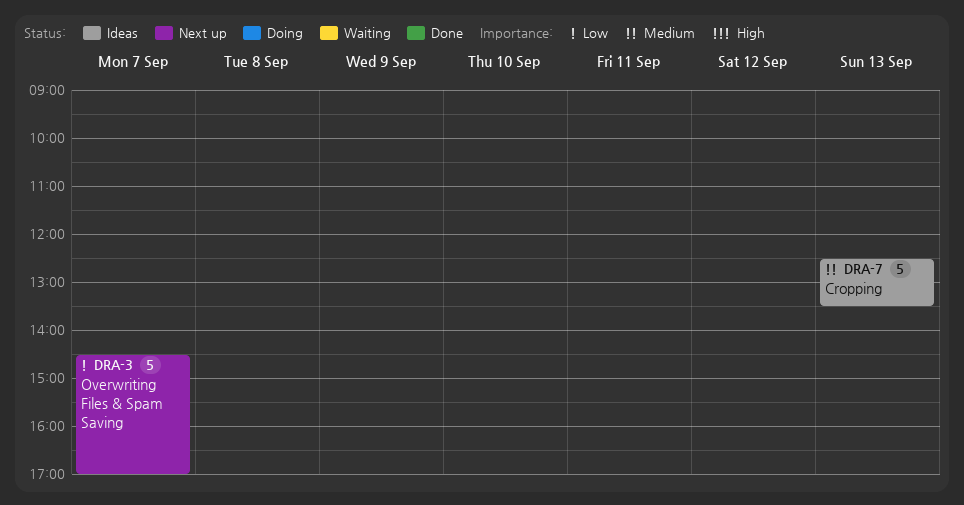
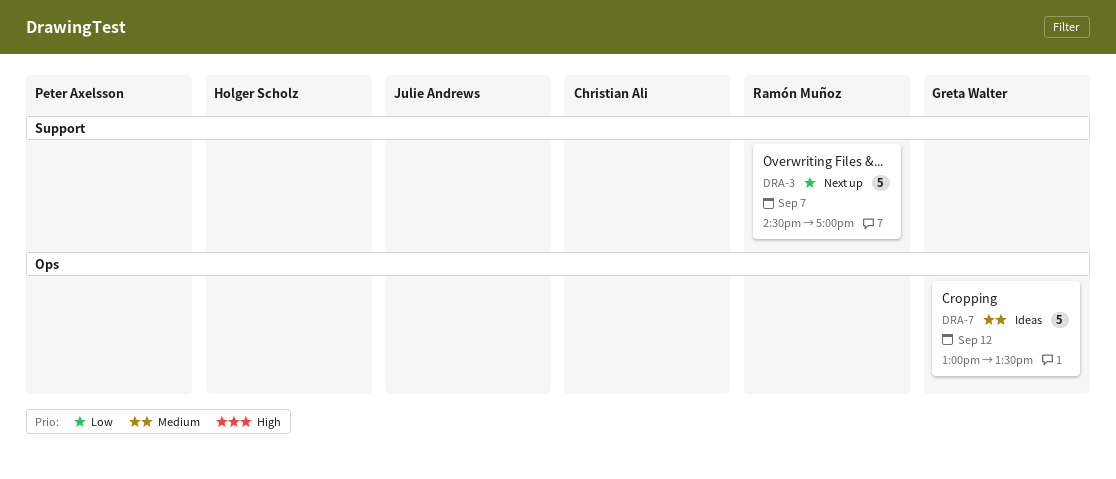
DRA-7, day: Sep 13 -> Sep 12
DRA-7, begins: 12:30 -> 13:00

